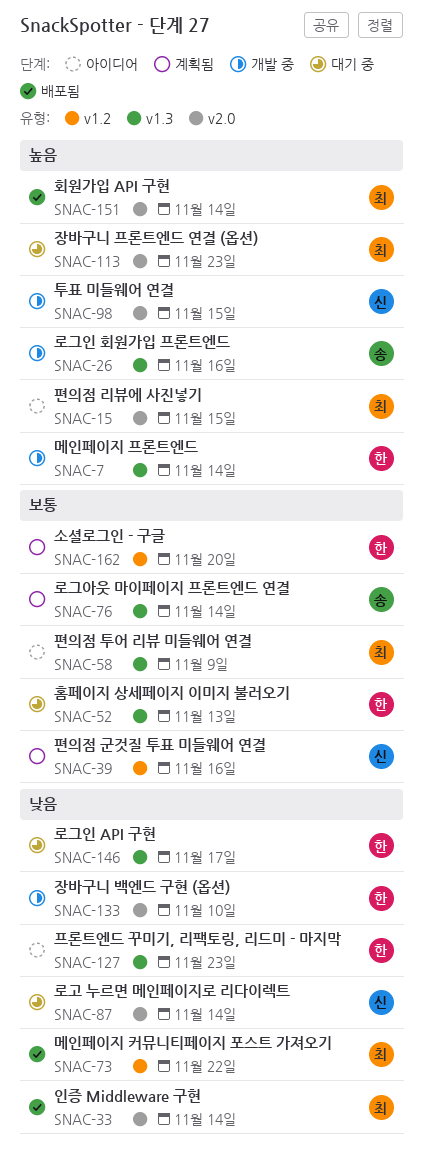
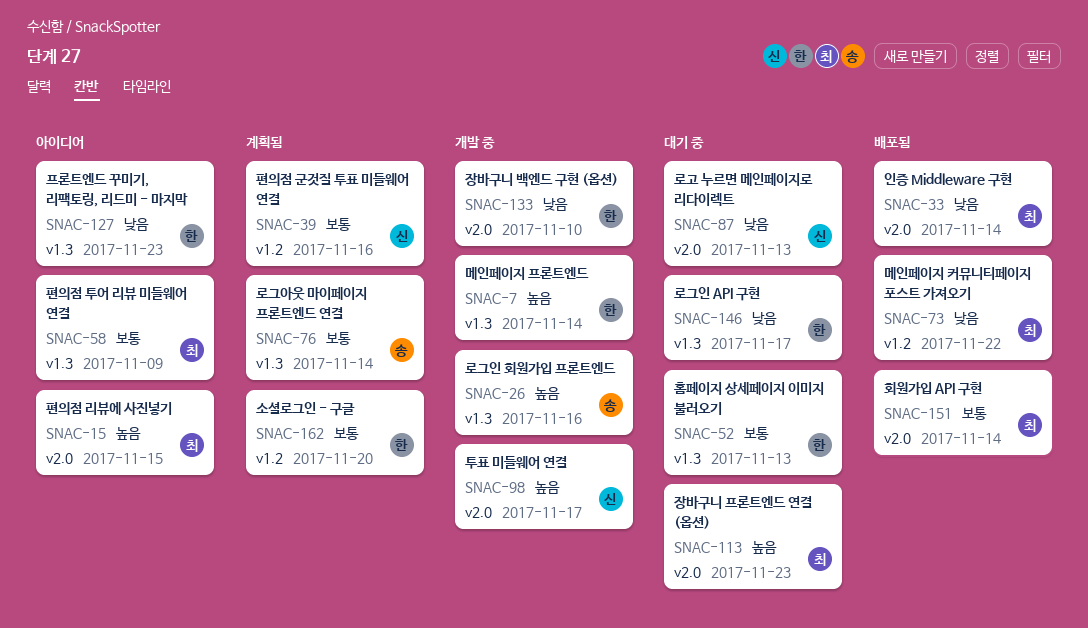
SNAC-87, due: Nov 14 -> Nov 13
SNAC-98, due: Nov 15 -> Nov 17
SNAC-151, priority: 높음 -> 보통

